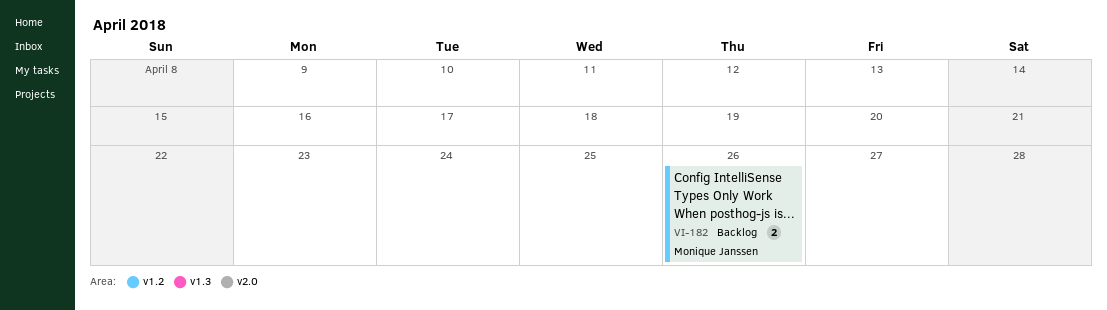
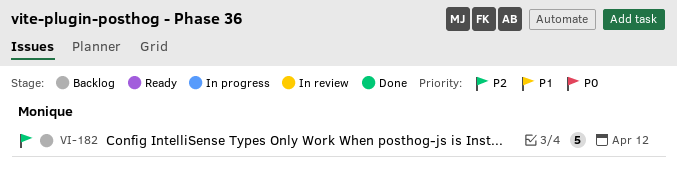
VI-182, estimate: 2 -> 5
VI-182, due: Apr 26 -> Apr 12

